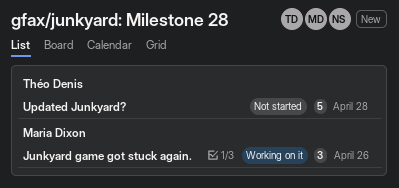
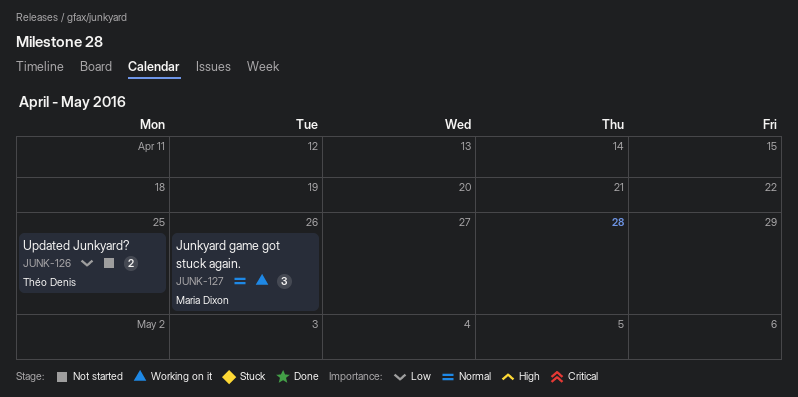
Updated Junkyard?, estimate: 5 -> 2
Updated Junkyard?, due: Apr 28 -> Apr 25

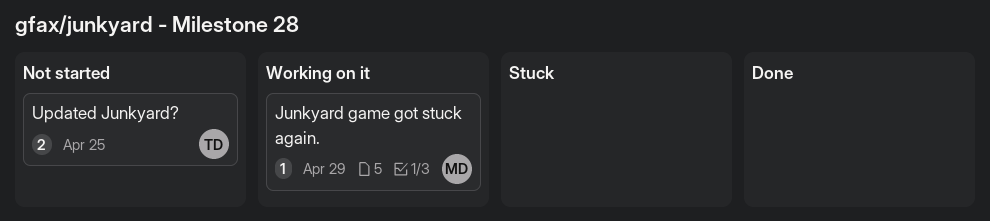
Junkyard game got stuck again., estimate: 3 -> 1
Junkyard game got stuck again., due: Apr 26 -> Apr 29

